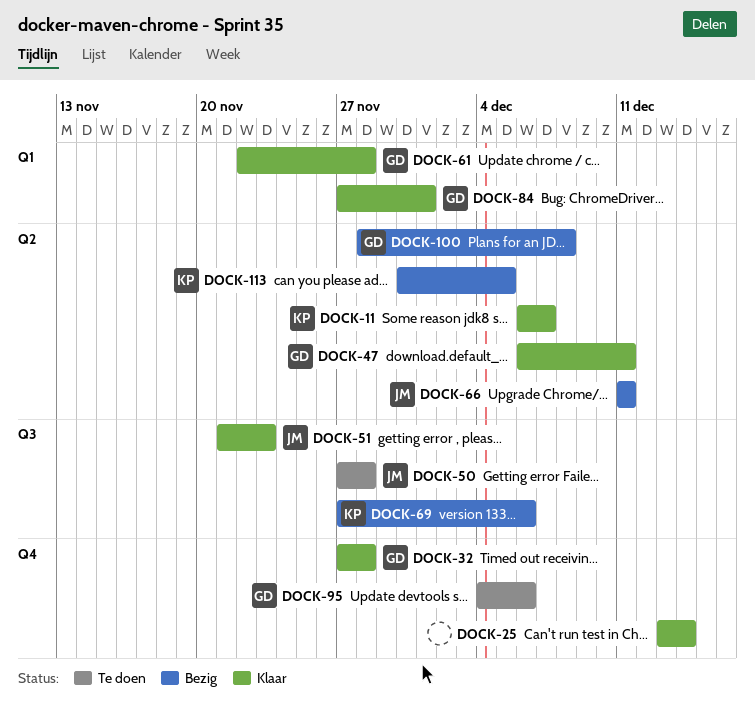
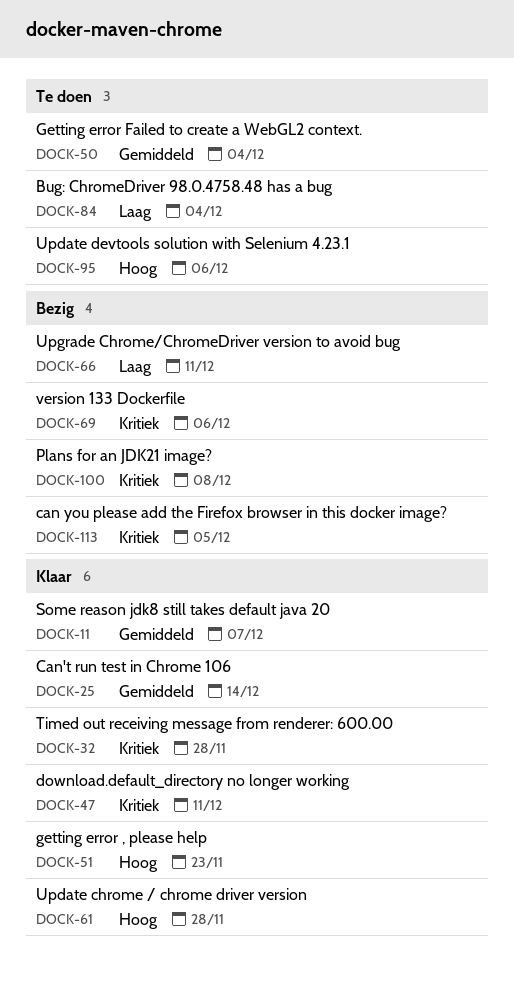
DOCK-50, due: Nov 28 -> Dec 4
DOCK-84, status: Klaar -> Te doen
DOCK-84, due: Dec 1 -> Dec 4

